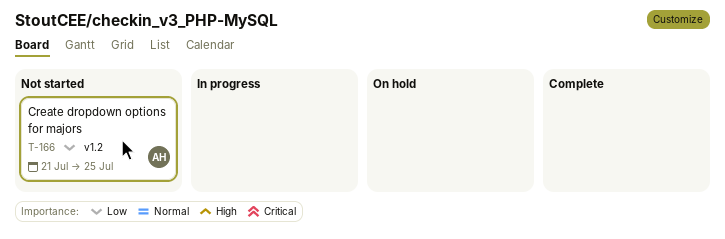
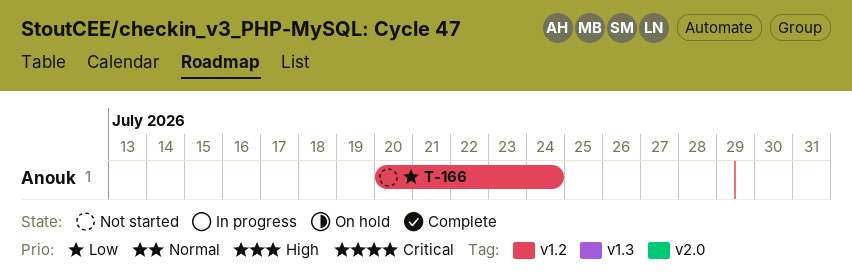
T-166, start: Jul 21 -> Jul 20
T-166, due: Jul 25 -> Jul 24

